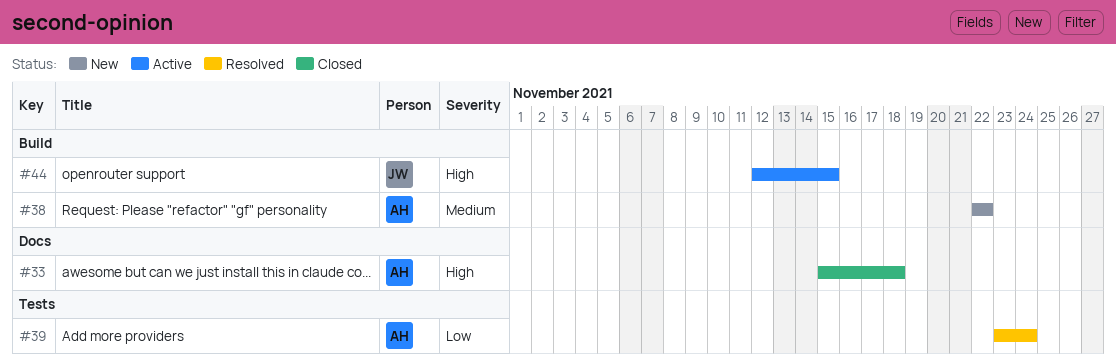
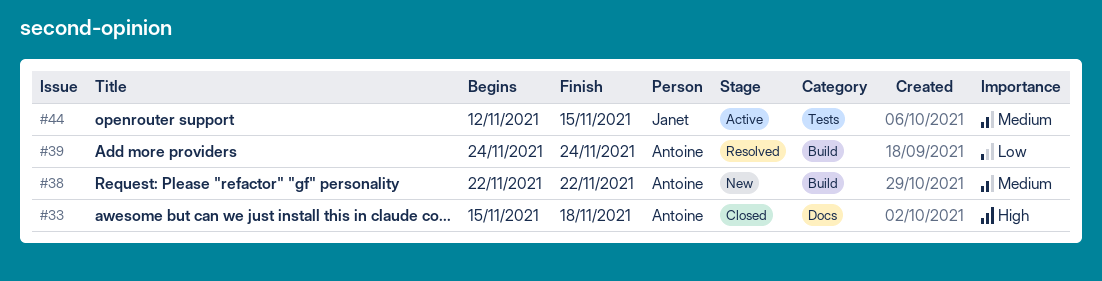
#39, label: Tests -> Build
#39, start: Nov 23 -> Nov 24
#44, priority: High -> Medium
#44, label: Build -> Tests

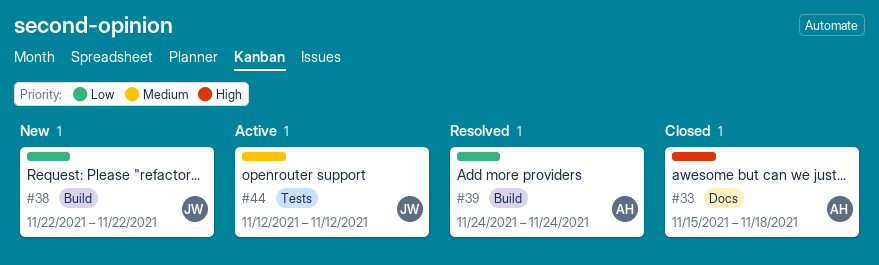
#38, owner: Antoine -> Janet
#38, priority: Medium -> Low
#44, due: Nov 15 -> Nov 12

